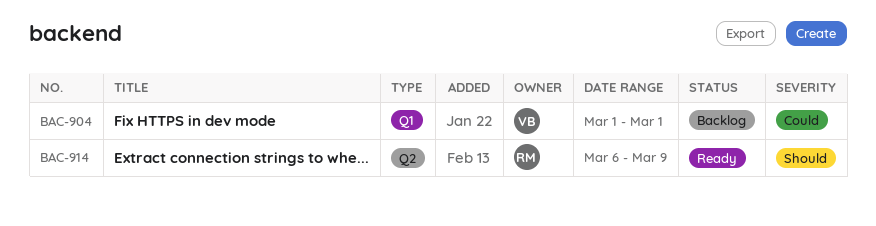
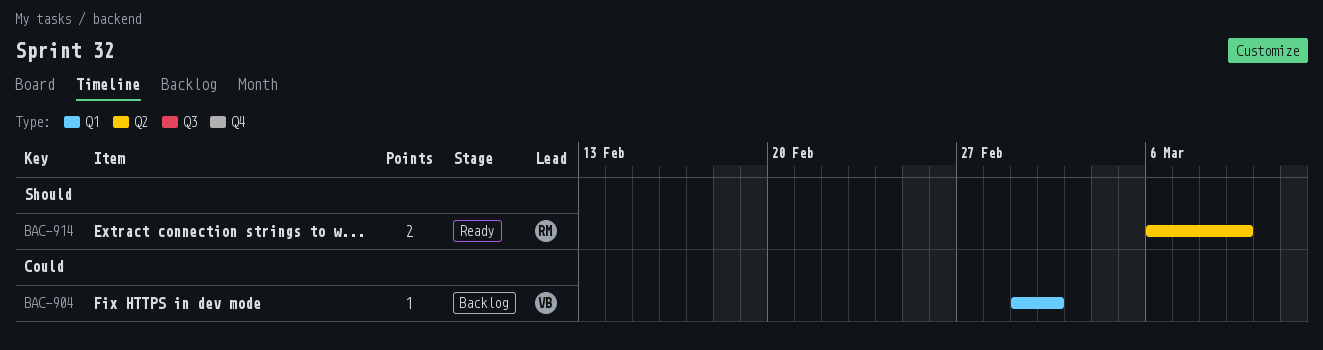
BAC-904, due: Mar 1 -> Mar 2

